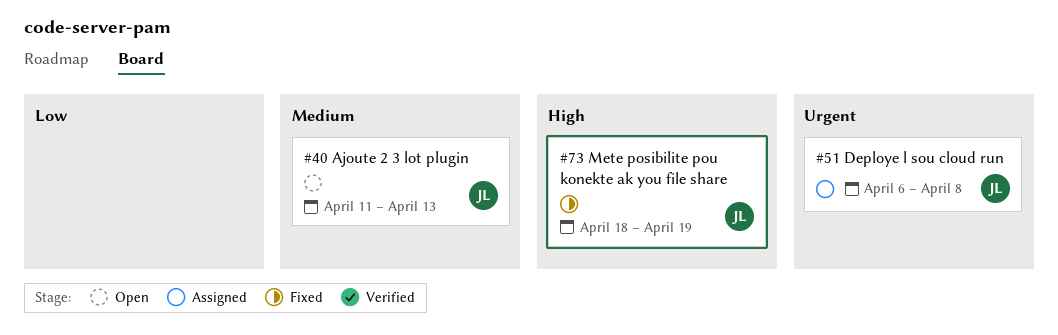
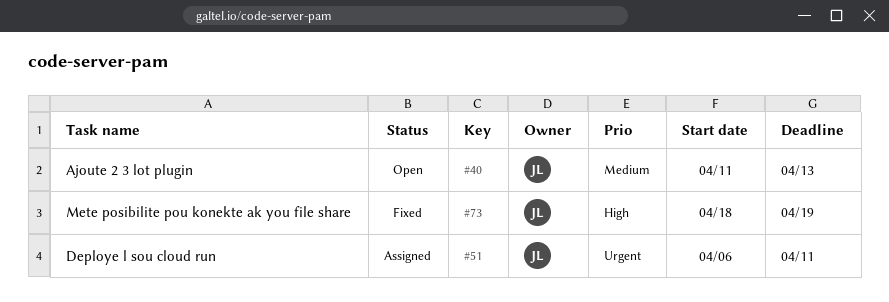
#51, due: Apr 8 -> Apr 11

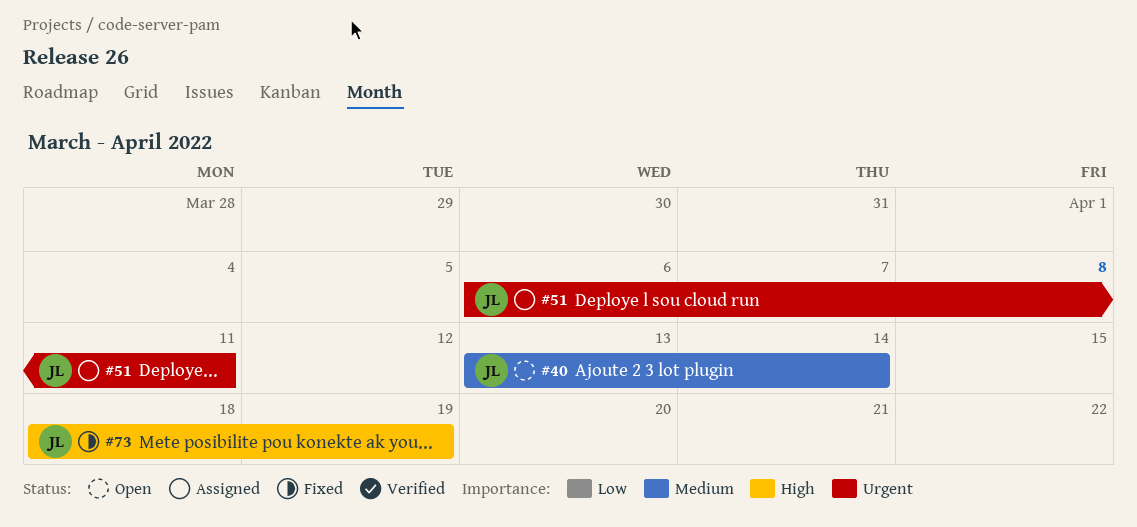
#40, start: Apr 11 -> Apr 13
#40, due: Apr 13 -> Apr 14

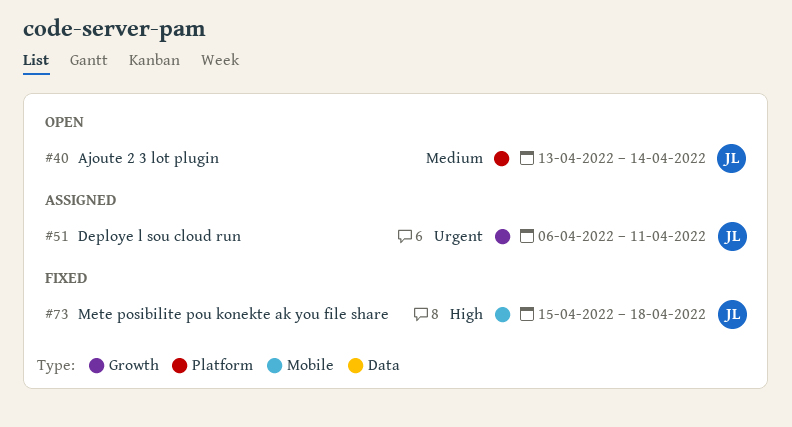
#73, start: Apr 18 -> Apr 15
#73, due: Apr 19 -> Apr 18

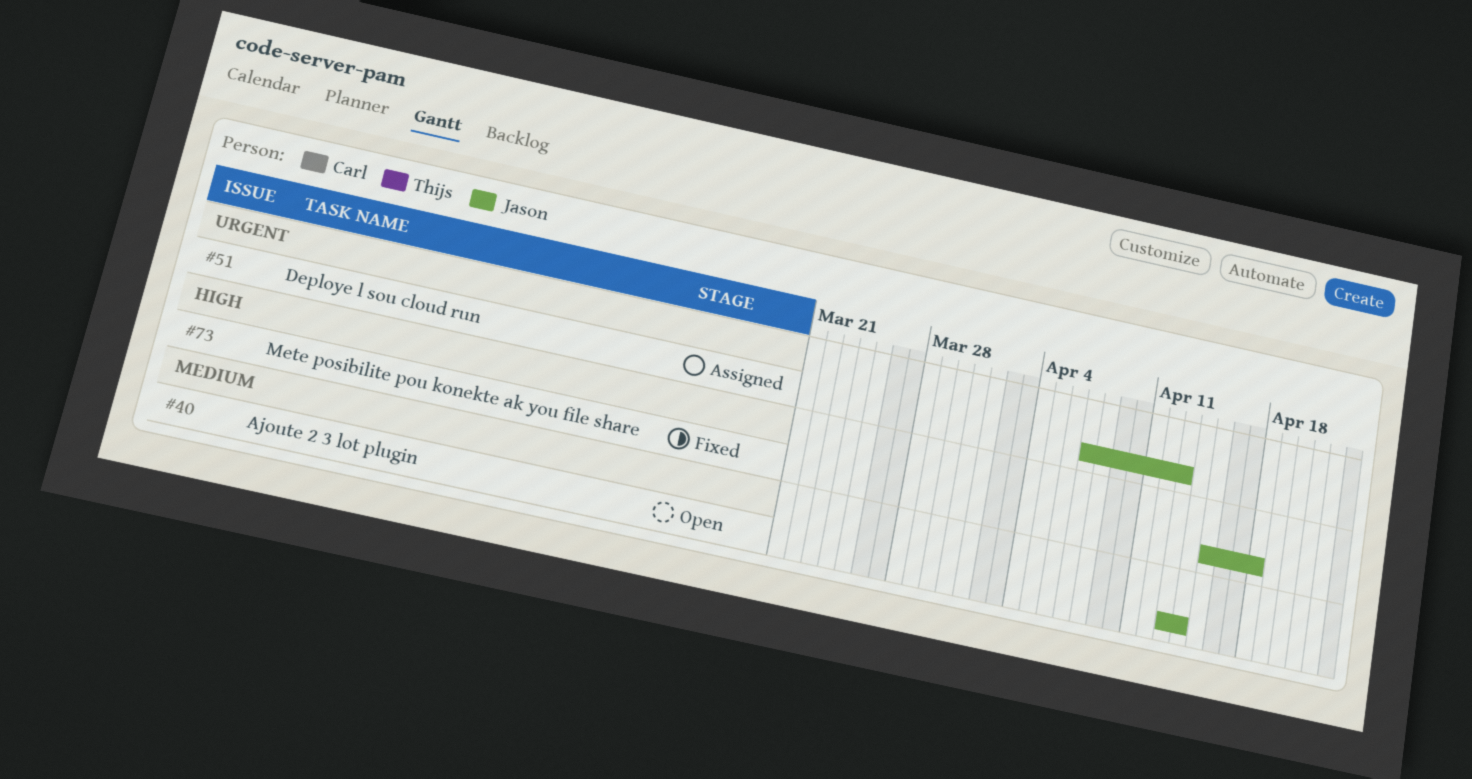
#51, start: Apr 6 -> Apr 7
#51, due: Apr 11 -> Apr 13

